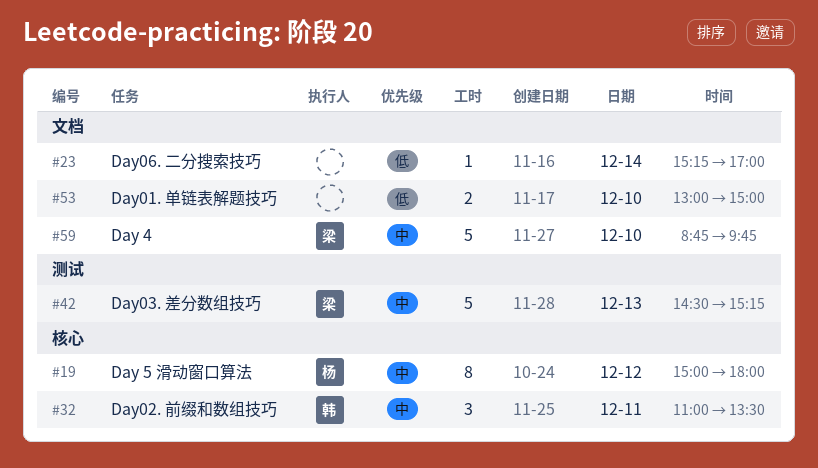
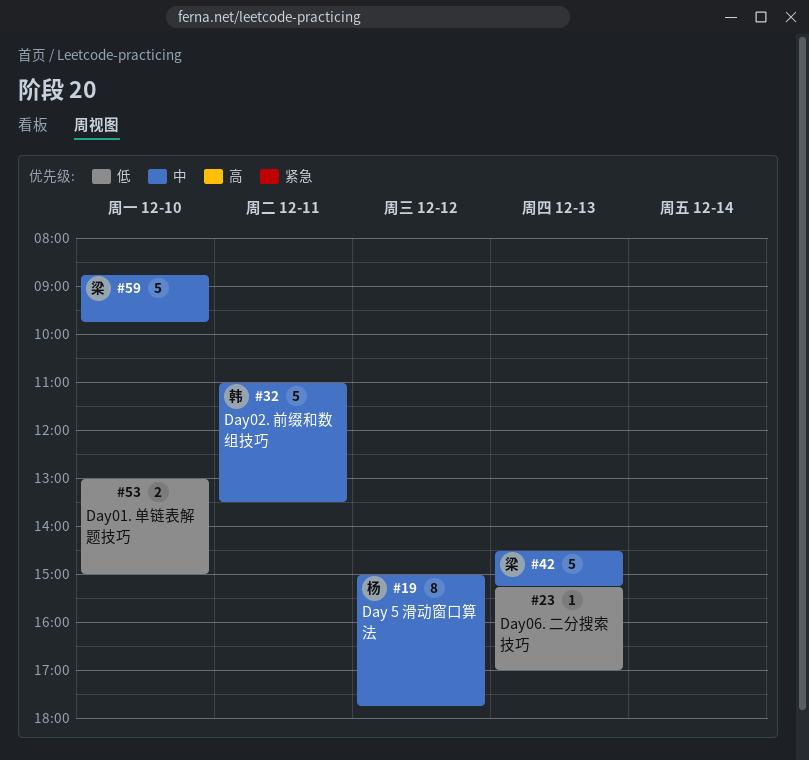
#19, ends: 18:00 -> 17:45
#23, day: Dec 14 -> Dec 13
#32, estimate: 3 -> 5

